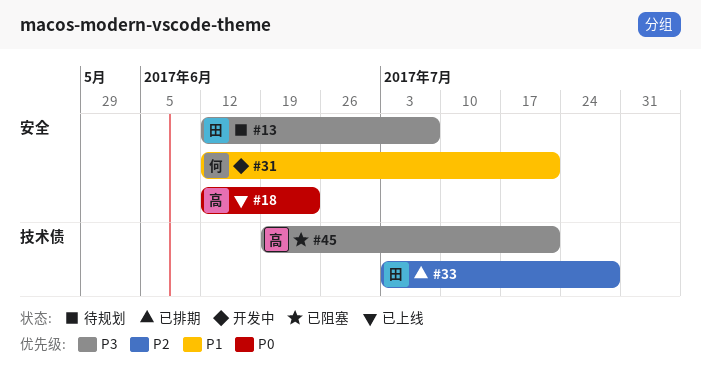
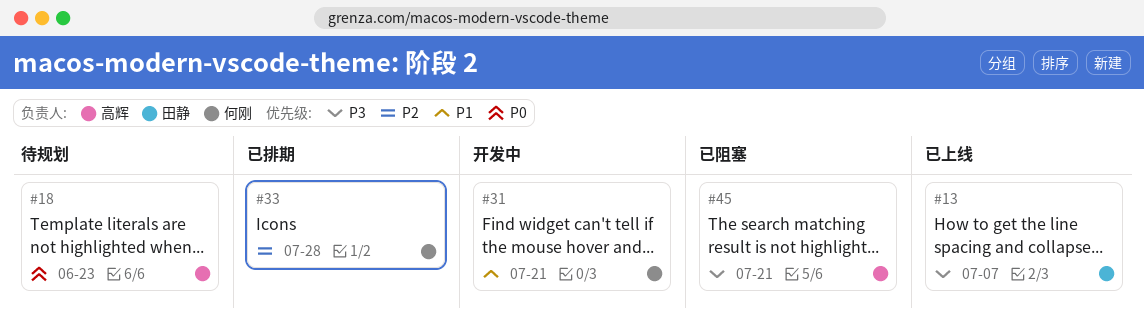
#13, status: 待规划 -> 已上线
#18, status: 已上线 -> 待规划
#33, owner: 田静 -> 何刚

